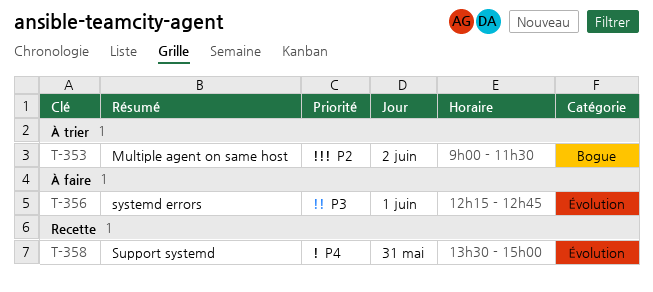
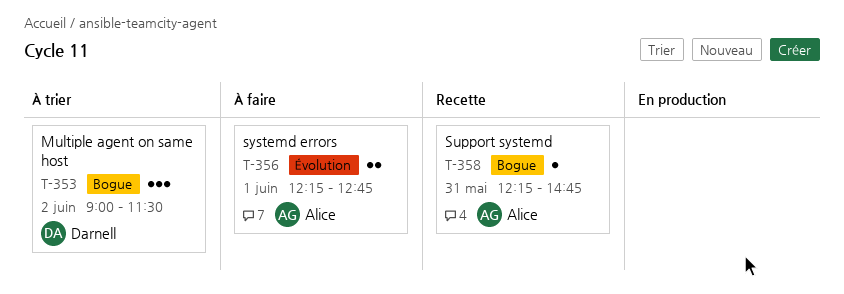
T-358, label: Évolution -> Bogue
T-358, begins: 13:30 -> 12:15
T-358, ends: 15:00 -> 14:45

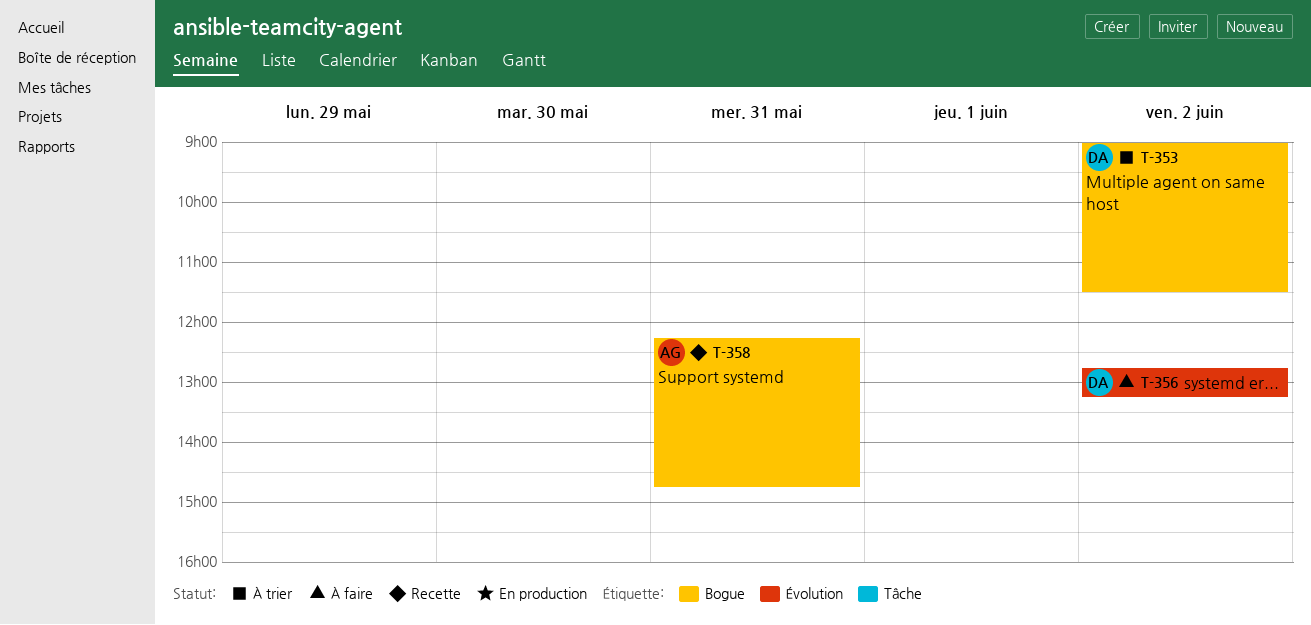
T-356, owner: Alice -> Darnell
T-356, day: Jun 1 -> Jun 2
T-356, begins: 12:15 -> 12:45
T-356, ends: 12:45 -> 13:15

